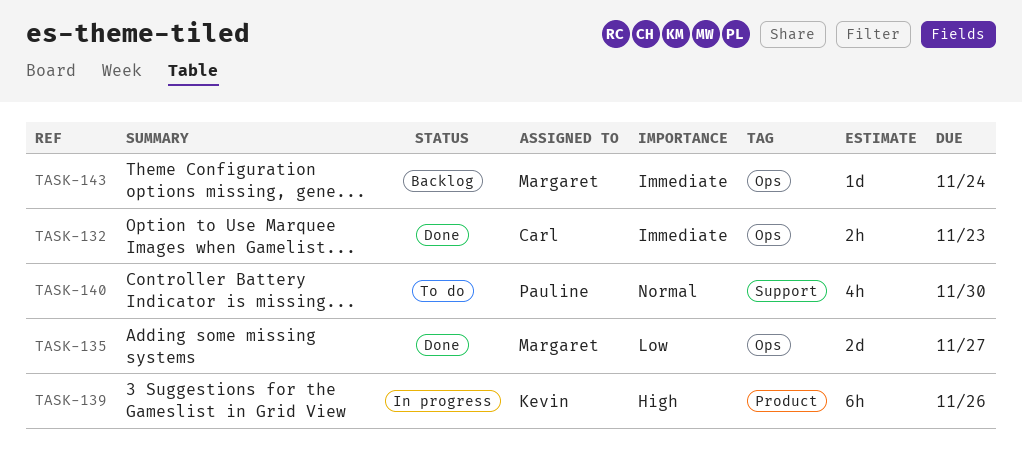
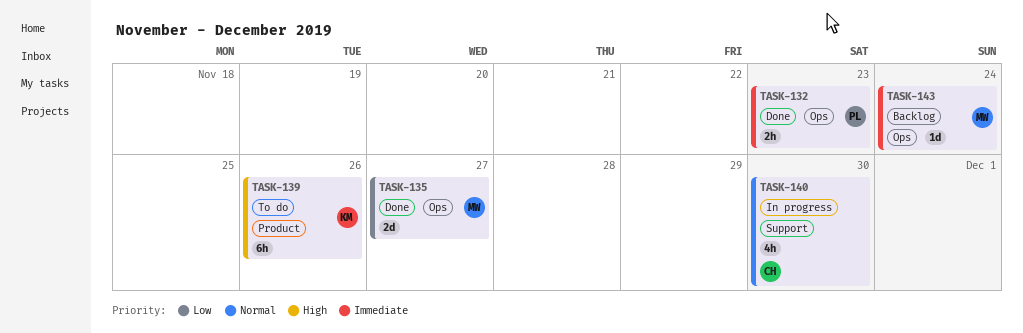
TASK-132, owner: Carl -> Pauline
TASK-139, status: In progress -> To do
TASK-140, status: To do -> In progress
TASK-140, owner: Pauline -> Carl

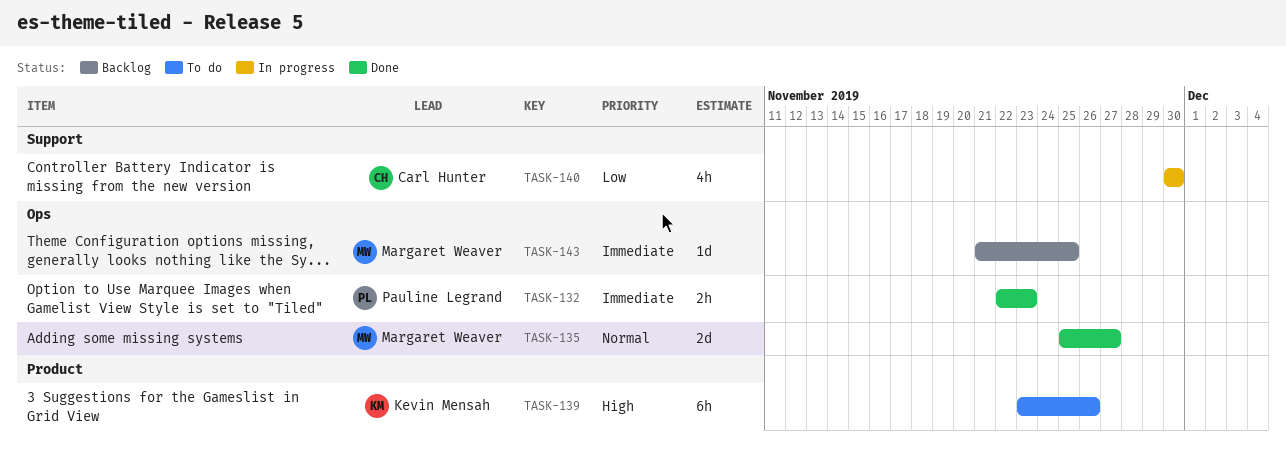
TASK-135, priority: Low -> Normal
TASK-140, priority: Normal -> Low
TASK-143, due: Nov 24 -> Nov 25

